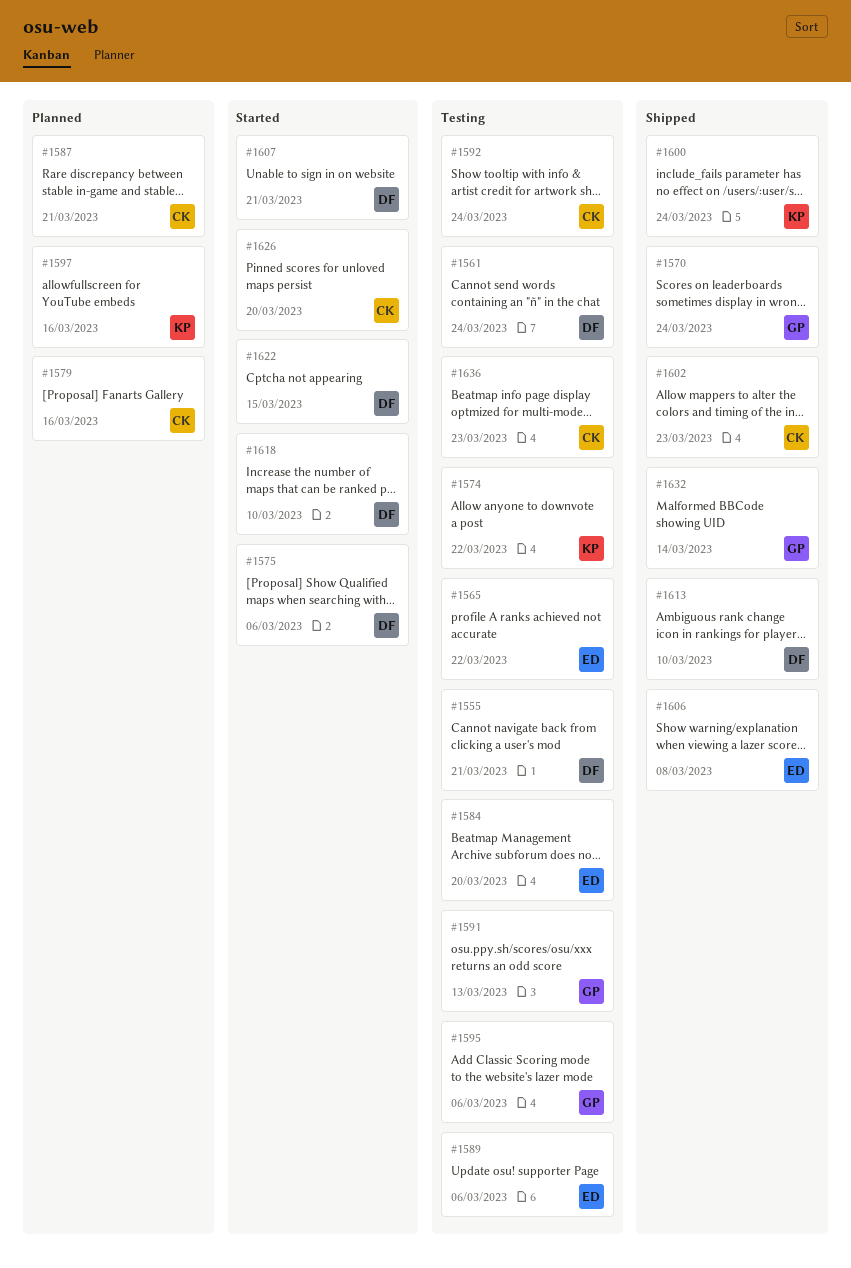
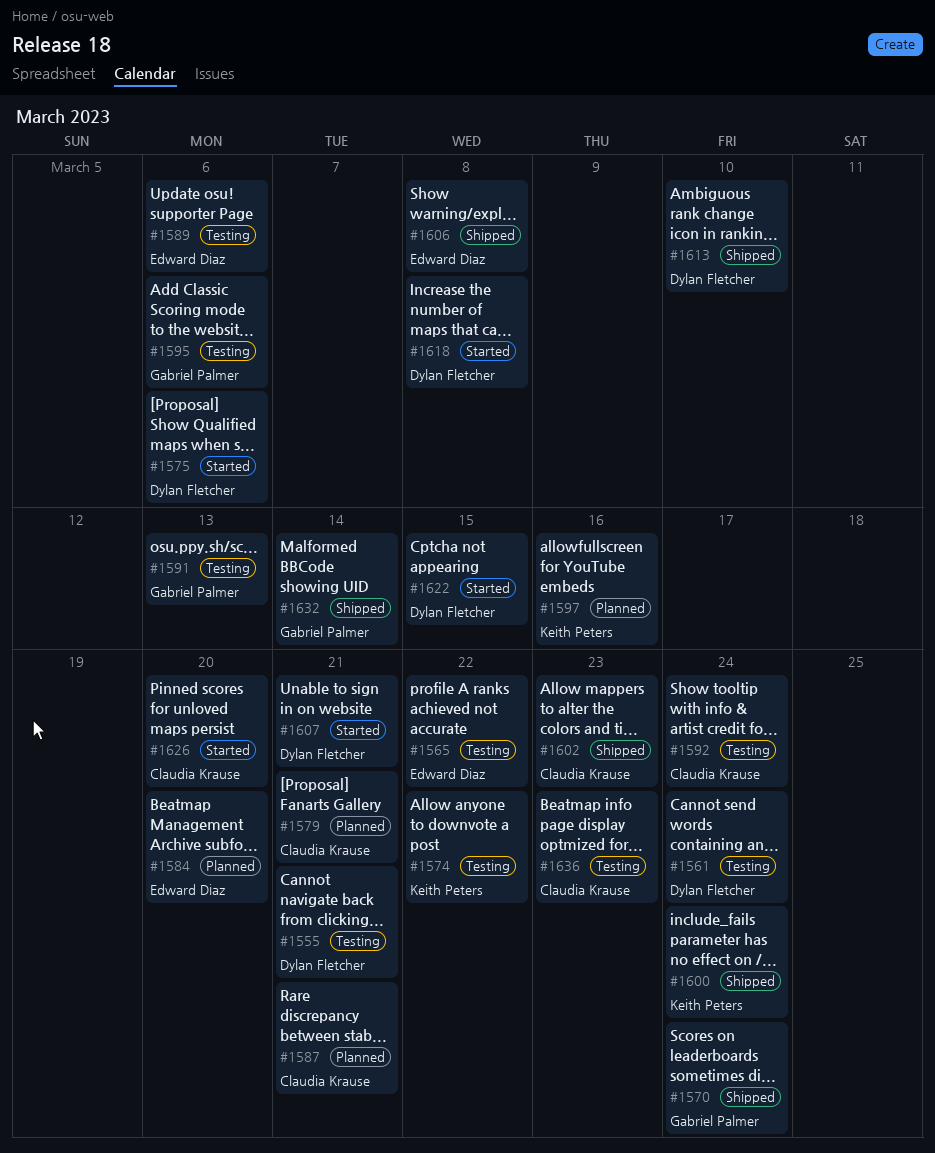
#1579, due: Mar 16 -> Mar 21
#1584, status: Testing -> Planned
#1618, due: Mar 10 -> Mar 8

